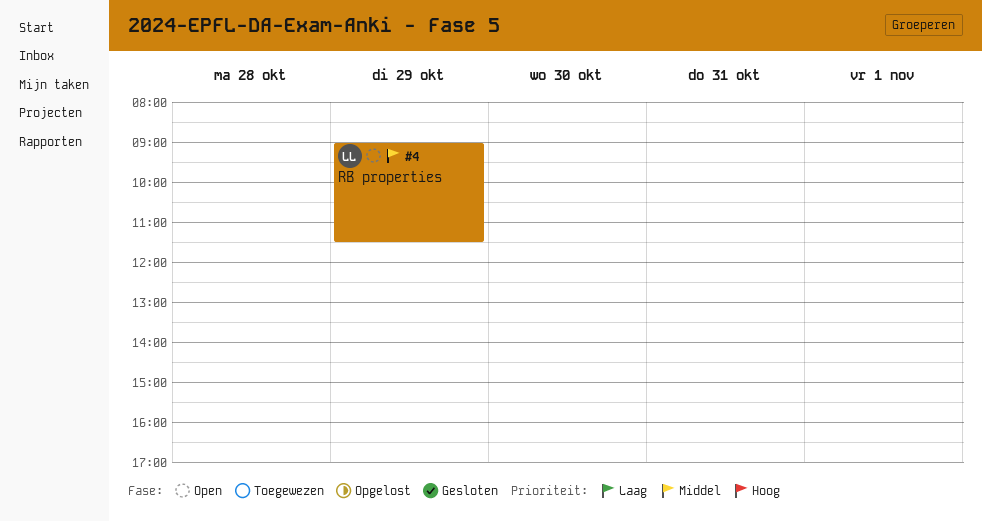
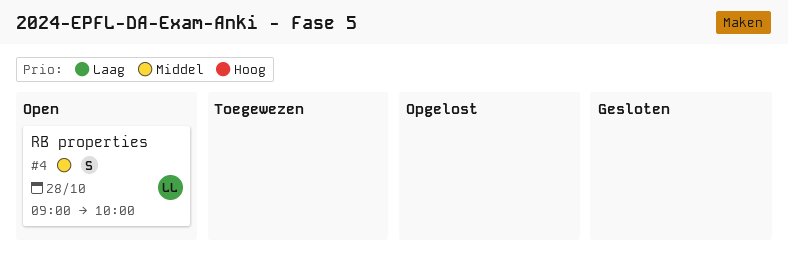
#4, day: Oct 29 -> Oct 28
#4, ends: 11:30 -> 10:00

